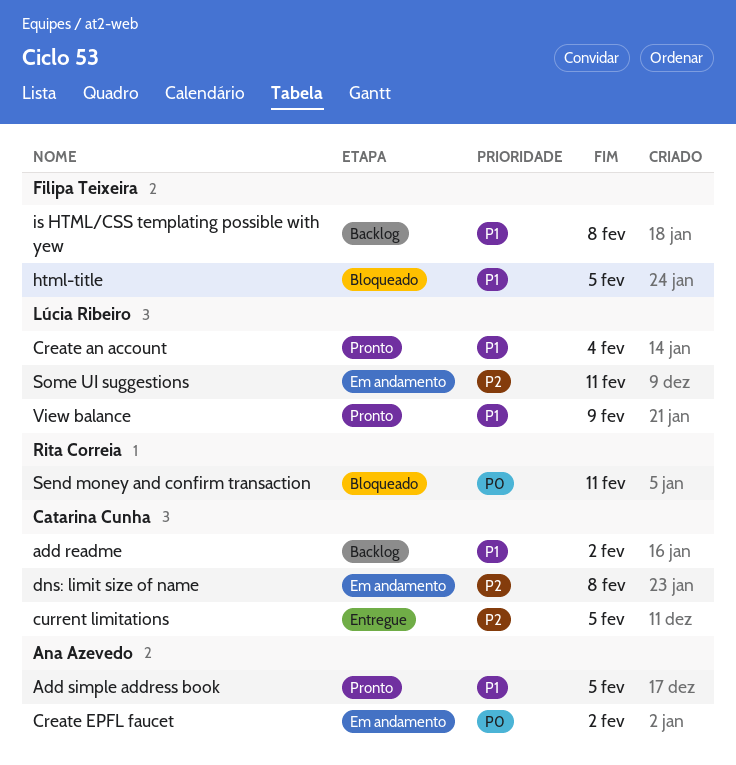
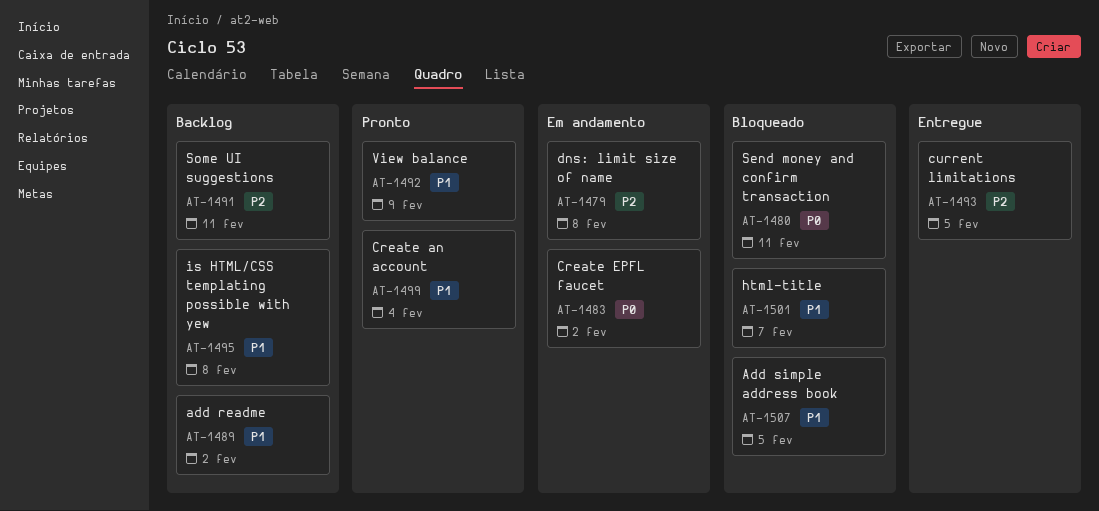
Add simple address book, status: Pronto -> Bloqueado
html-title, due: Feb 5 -> Feb 7
Some UI suggestions, status: Em andamento -> Backlog

